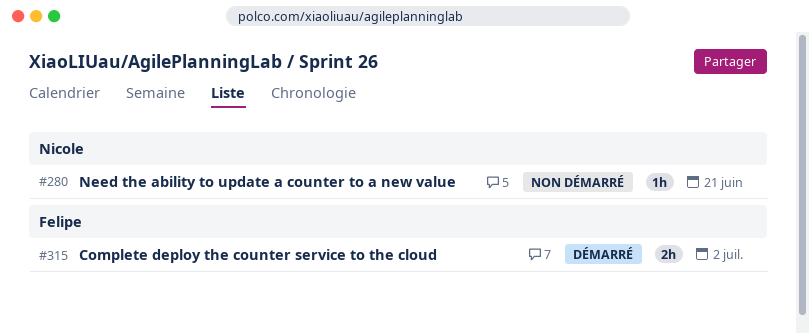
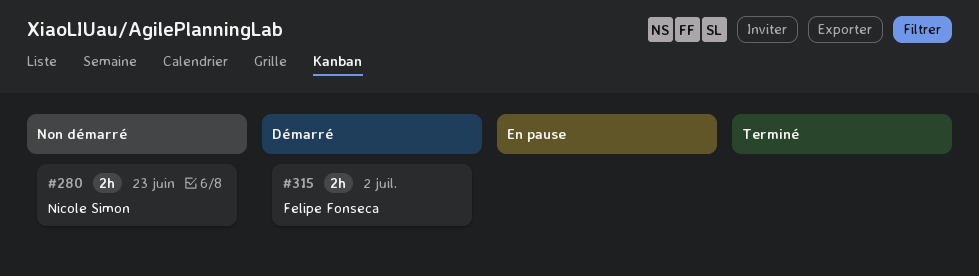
#280, estimate: 1h -> 2h
#280, due: Jun 21 -> Jun 23

